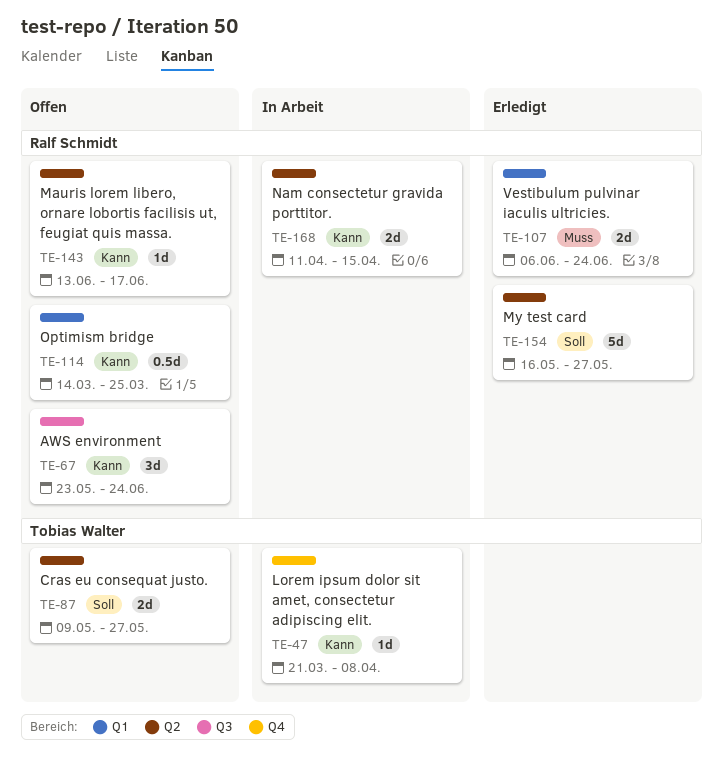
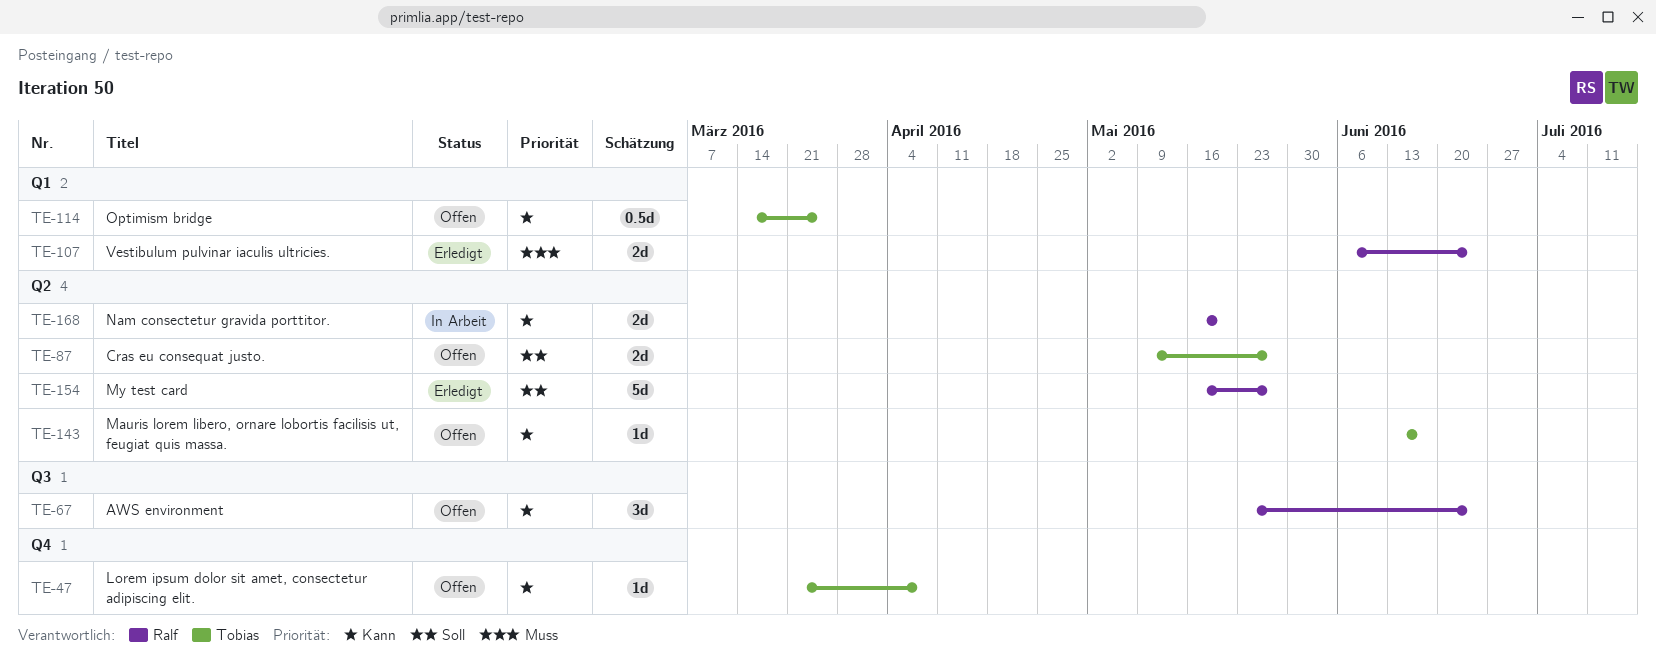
TE-47, status: In Arbeit -> Offen
TE-114, owner: Ralf Schmidt -> Tobias Walter
TE-143, owner: Ralf Schmidt -> Tobias Walter
TE-168, start: Apr 11 -> May 16
TE-168, due: Apr 15 -> May 20

